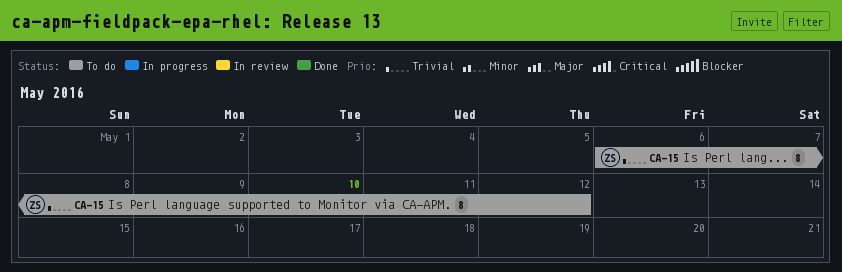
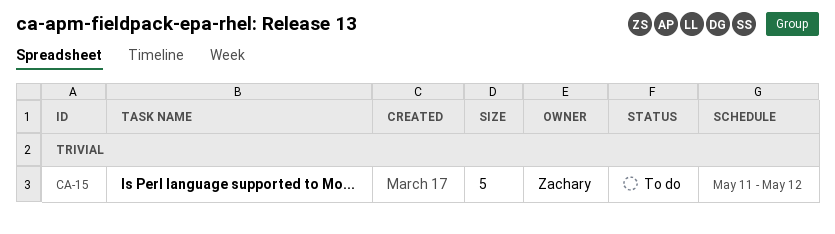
CA-15, estimate: 8 -> 5
CA-15, start: May 6 -> May 11

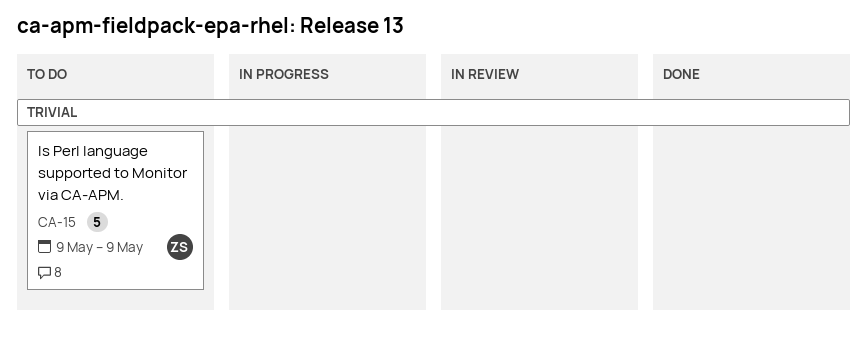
CA-15, start: May 11 -> May 9
CA-15, due: May 12 -> May 9

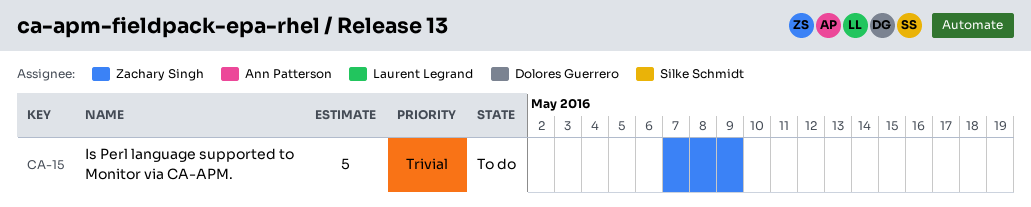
CA-15, start: May 9 -> May 7

